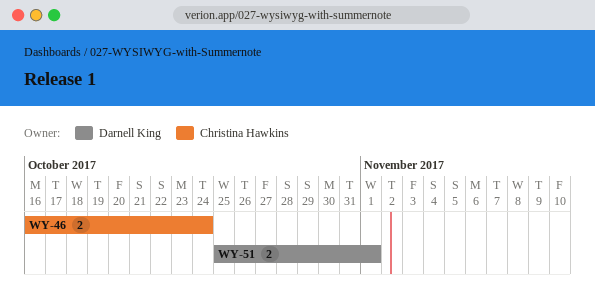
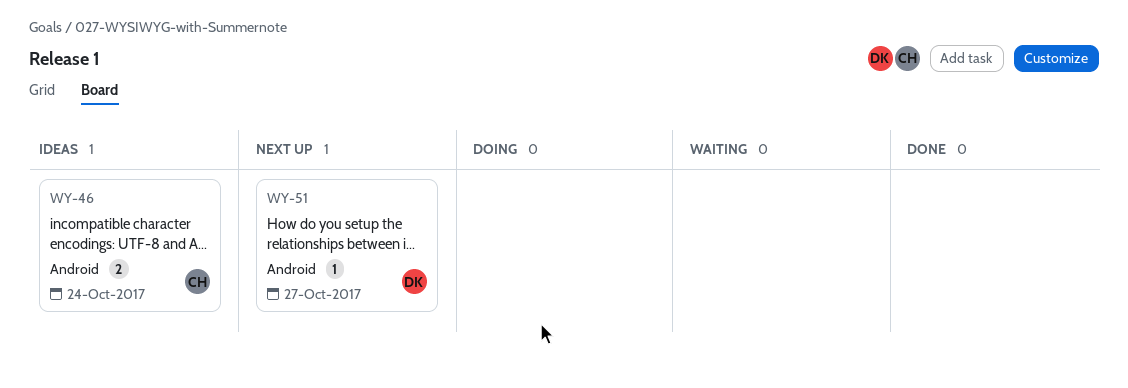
WY-51, estimate: 2 -> 1
WY-51, due: Nov 1 -> Oct 27

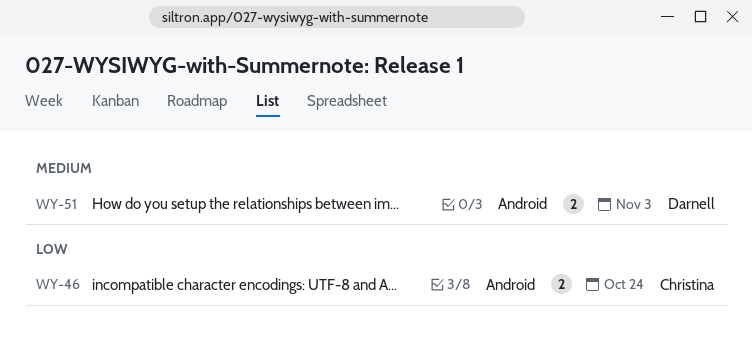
WY-51, estimate: 1 -> 2
WY-51, due: Oct 27 -> Nov 3

